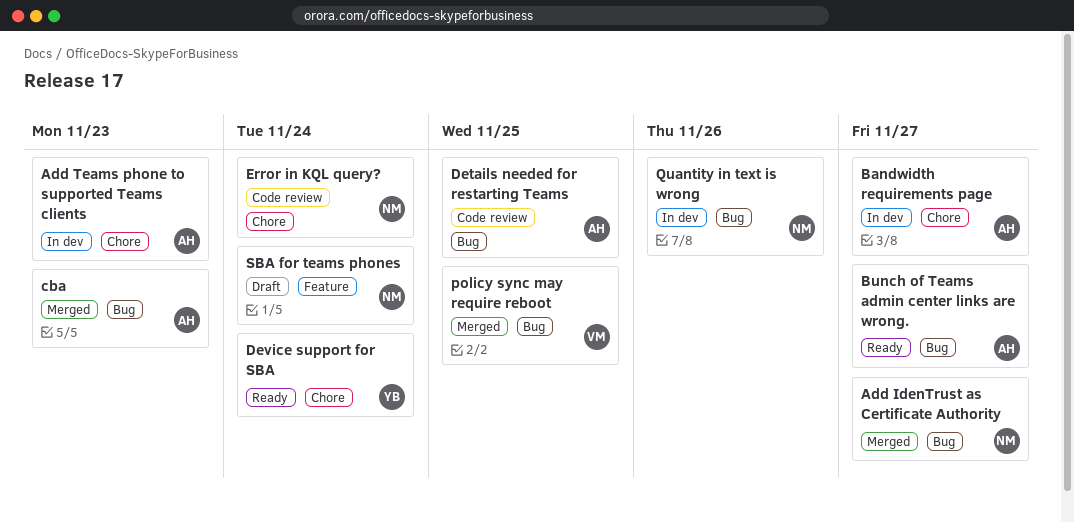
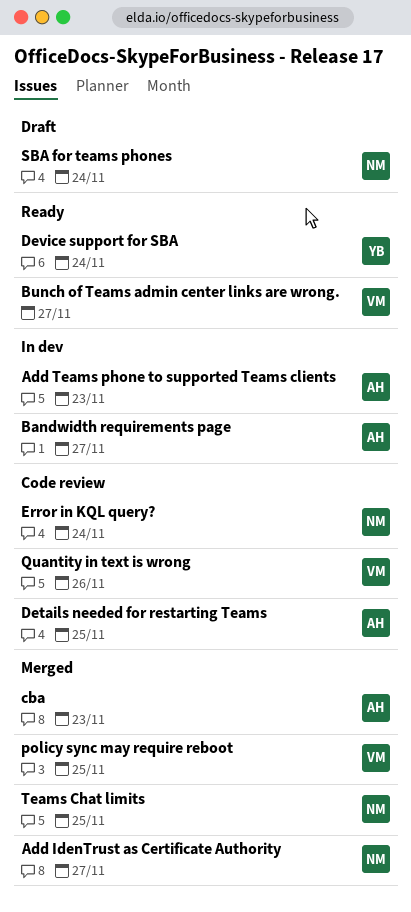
Bunch of Teams admin center links are wrong., owner: AH -> VM
Quantity in text is wrong, status: In dev -> Code review
Quantity in text is wrong, owner: NM -> VM
Teams Chat limits: none -> present

